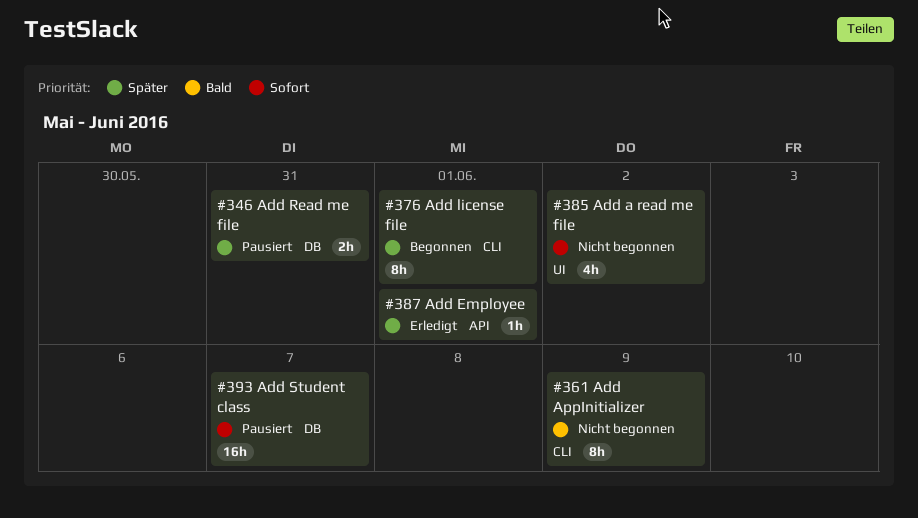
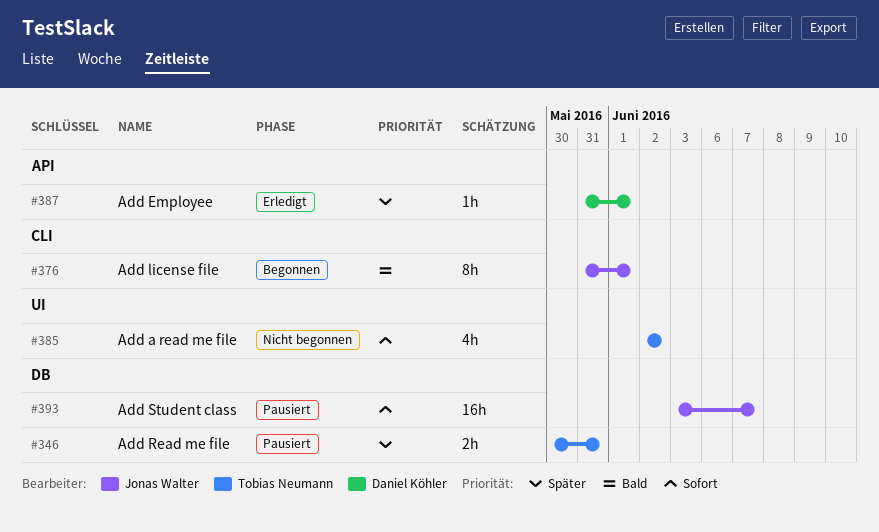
#361: present -> none
#376, priority: Später -> Bald

